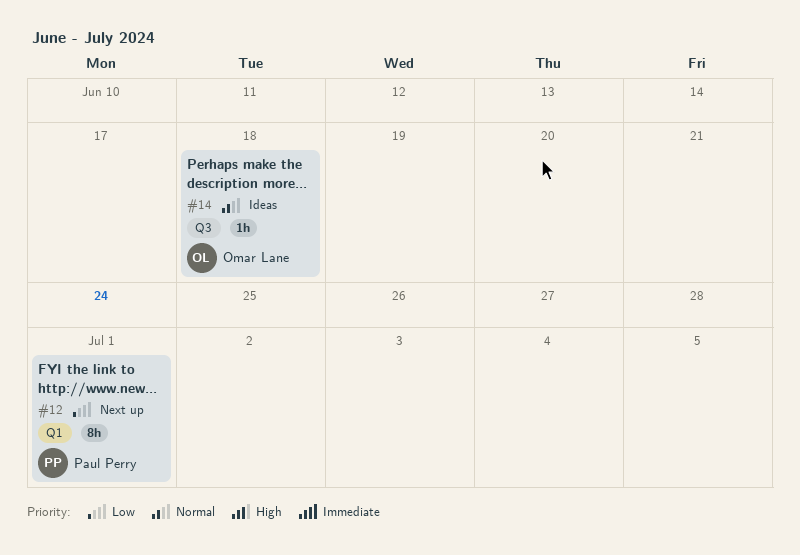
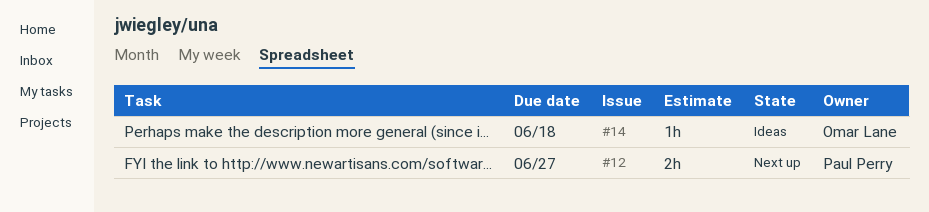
#12, estimate: 8h -> 2h
#12, due: Jul 1 -> Jun 27

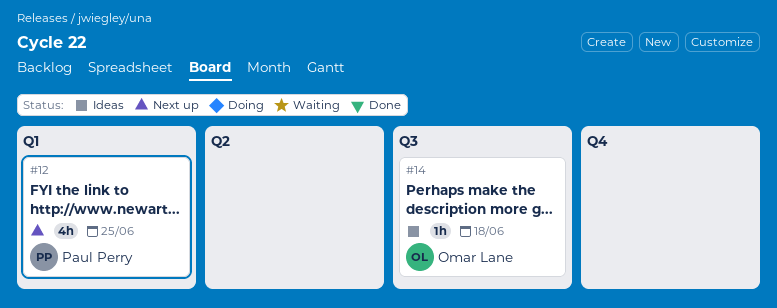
#12, estimate: 2h -> 4h
#12, due: Jun 27 -> Jun 25

